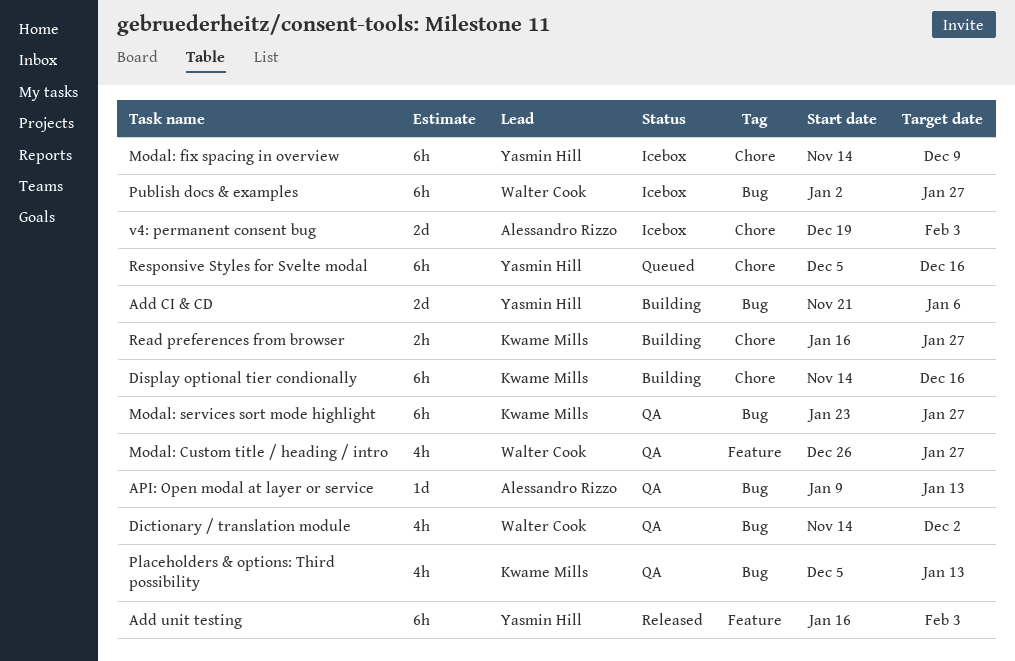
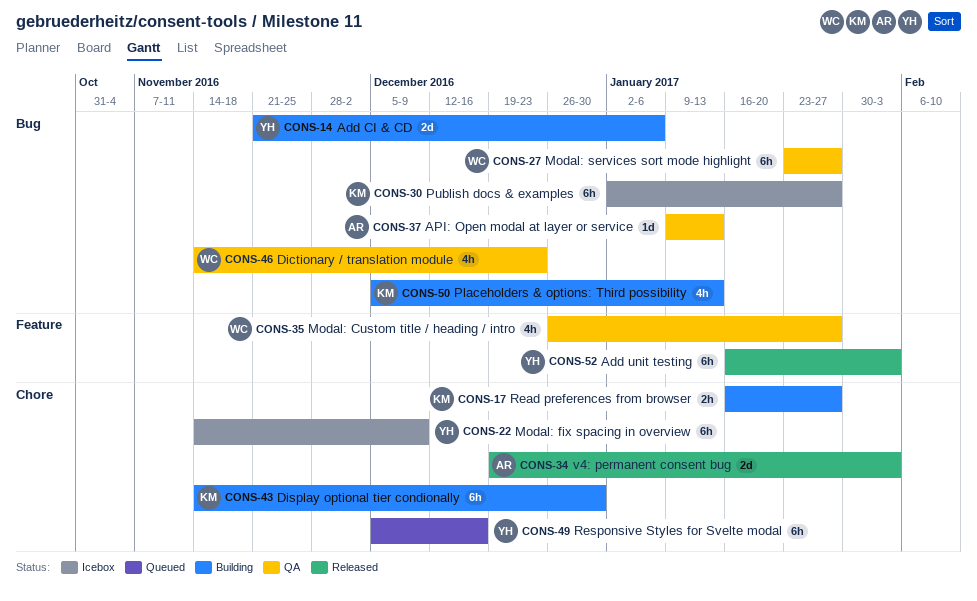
Dictionary / translation module, due: Dec 2 -> Dec 23
Display optional tier condionally, due: Dec 16 -> Dec 30
Modal: services sort mode highlight, owner: Kwame Mills -> Walter Cook
Placeholders & options: Third possibility, status: QA -> Building
Publish docs & examples, owner: Walter Cook -> Kwame Mills
v4: permanent consent bug, status: Icebox -> Released

